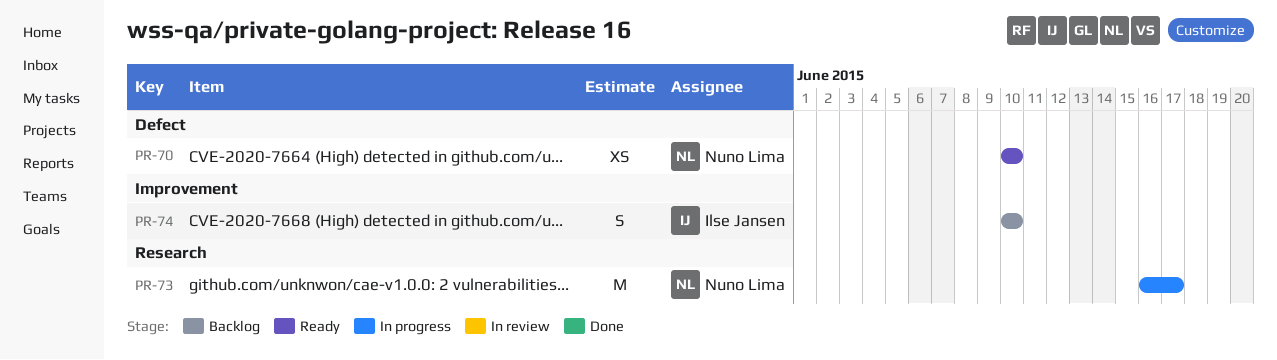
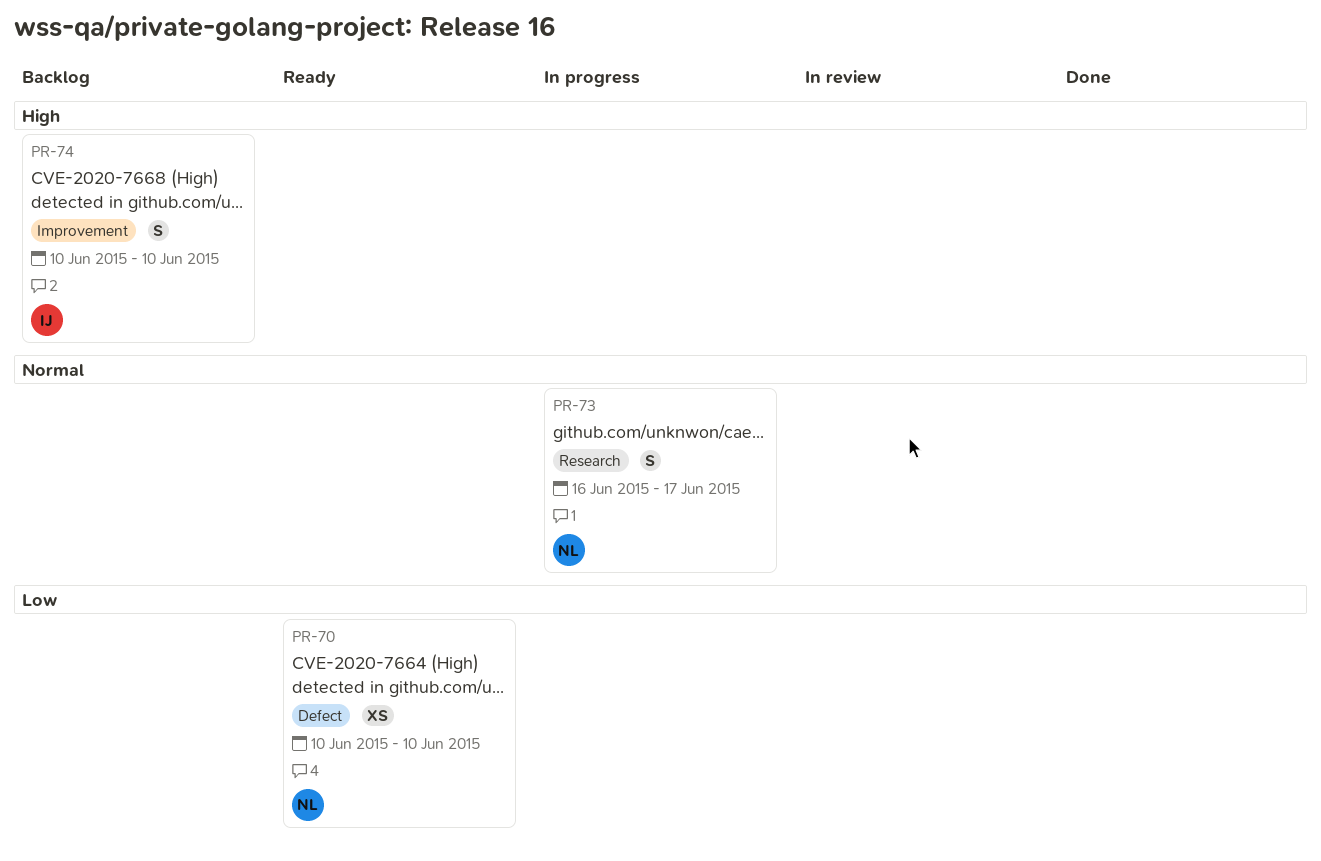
PR-73, estimate: M -> S

